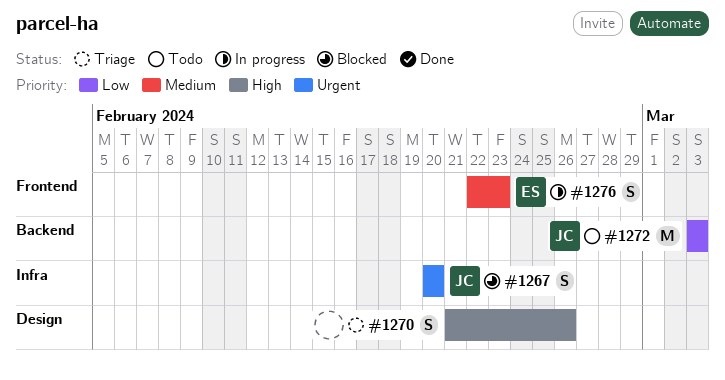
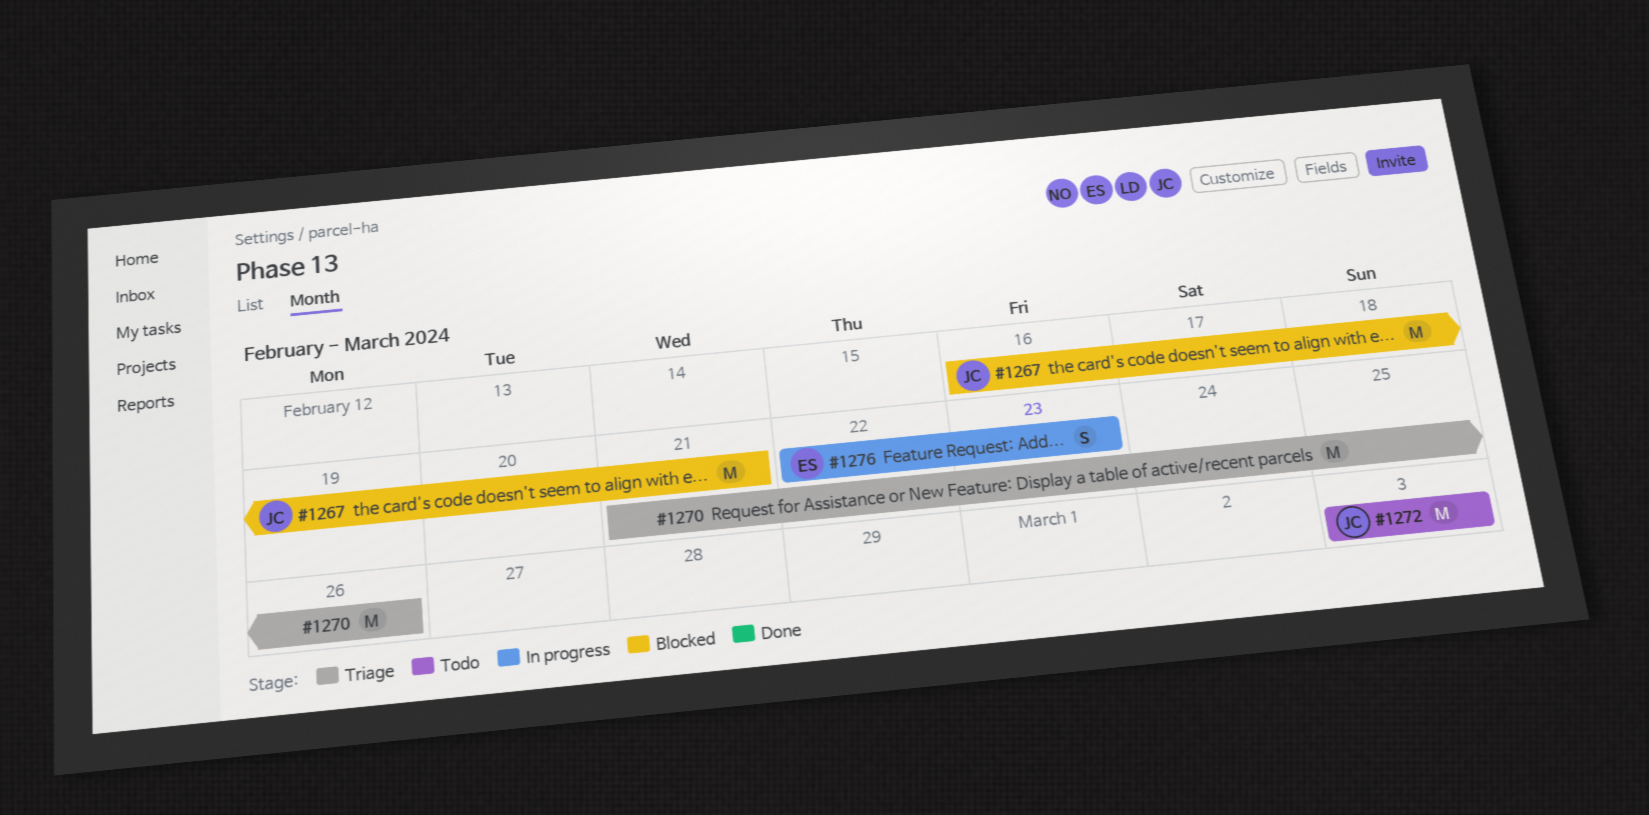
#1267, estimate: S -> M
#1267, start: Feb 20 -> Feb 16
#1267, due: Feb 20 -> Feb 21
#1270, estimate: S -> M

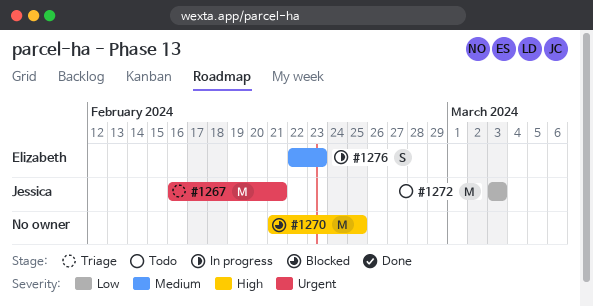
#1267, status: Blocked -> Triage
#1270, status: Triage -> Blocked
#1270, due: Feb 26 -> Feb 25

